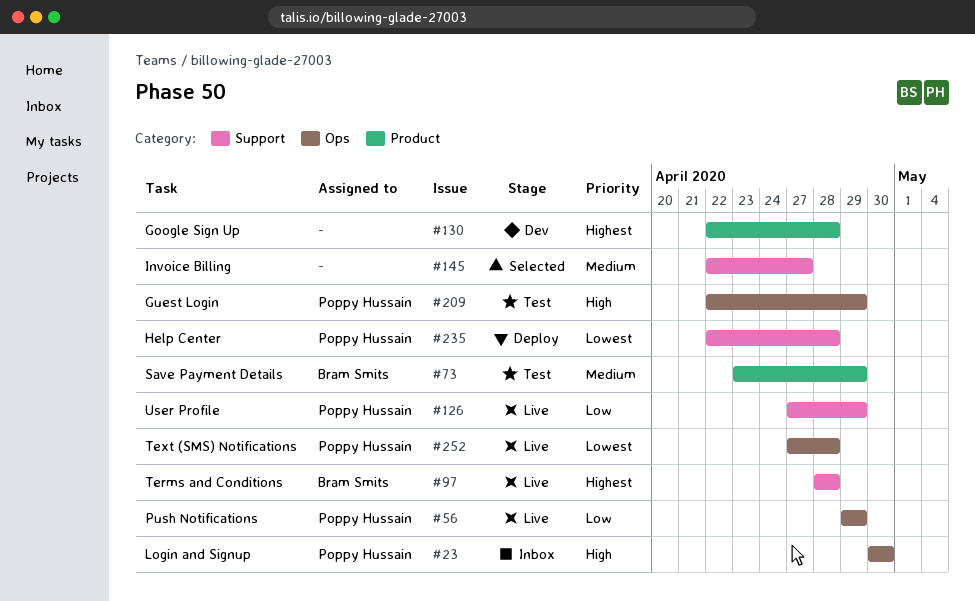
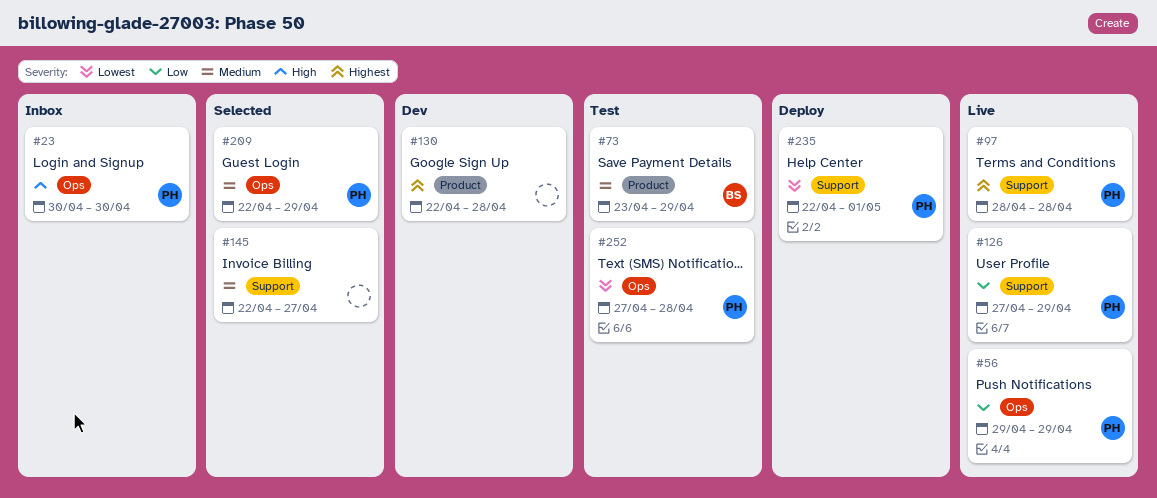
#97, owner: Bram Smits -> Poppy Hussain
#209, status: Test -> Selected
#209, priority: High -> Medium
#235, due: Apr 28 -> May 1
#252, status: Live -> Test

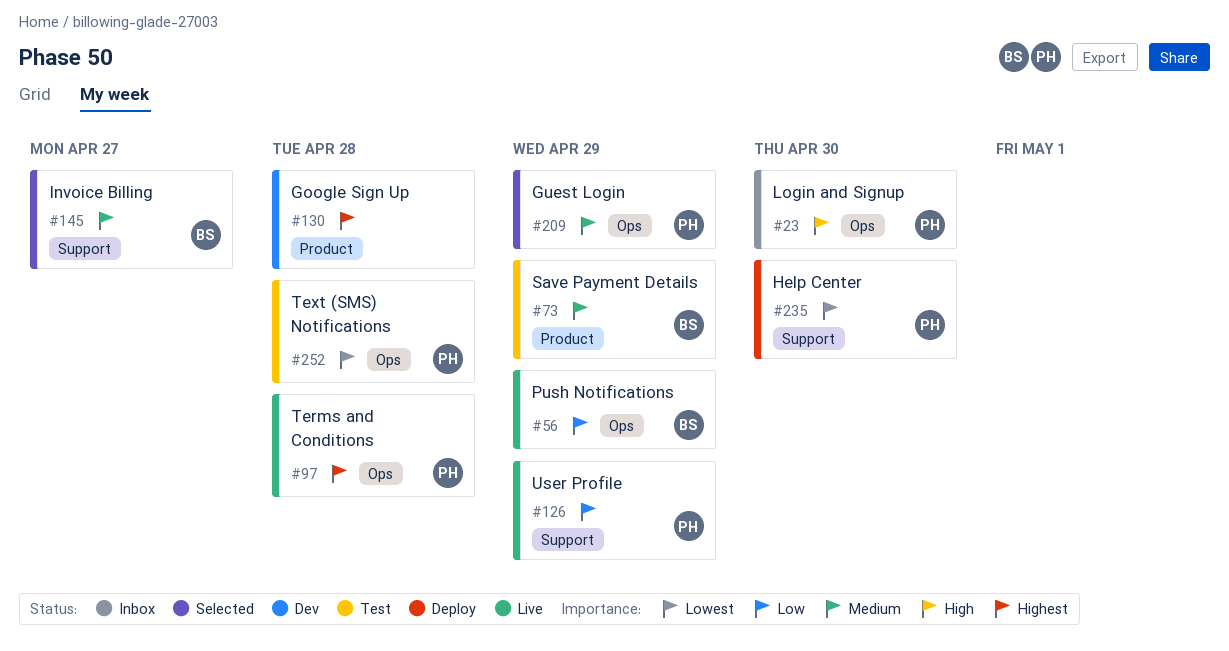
#56, owner: PH -> BS
#97, label: Support -> Ops
#145, owner: none -> BS
#235, due: May 1 -> Apr 30

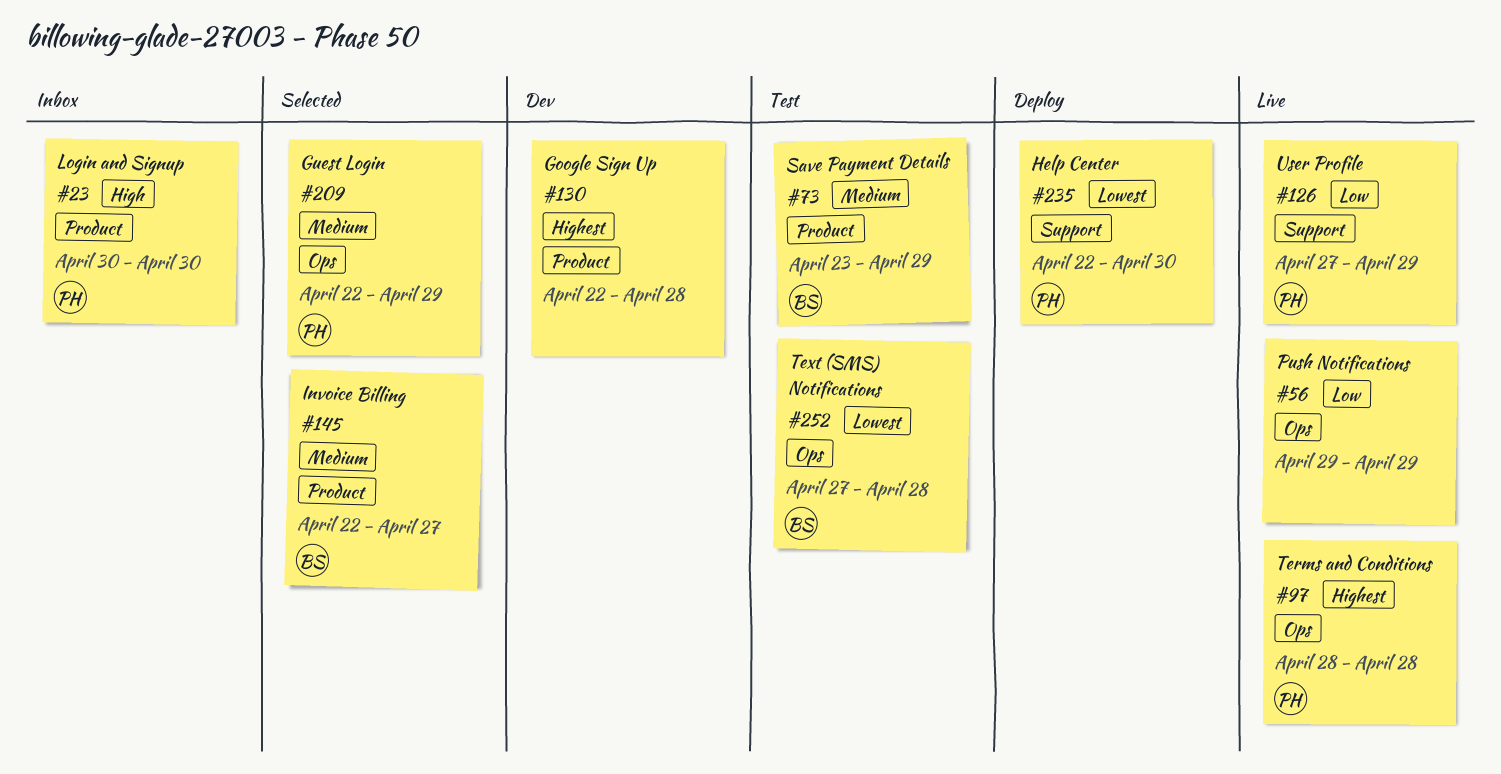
#23, label: Ops -> Product
#56, owner: BS -> none
#145, label: Support -> Product
#252, owner: PH -> BS

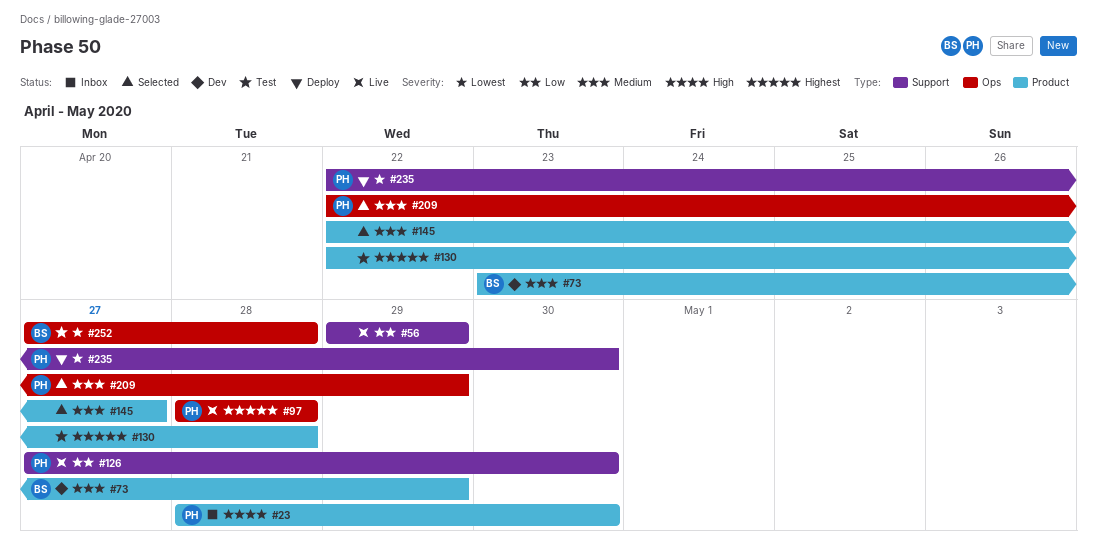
#23, start: Apr 30 -> Apr 28
#56, label: Ops -> Support
#73, status: Test -> Dev
#126, due: Apr 29 -> Apr 30
#130, status: Dev -> Test
#145, owner: BS -> none

